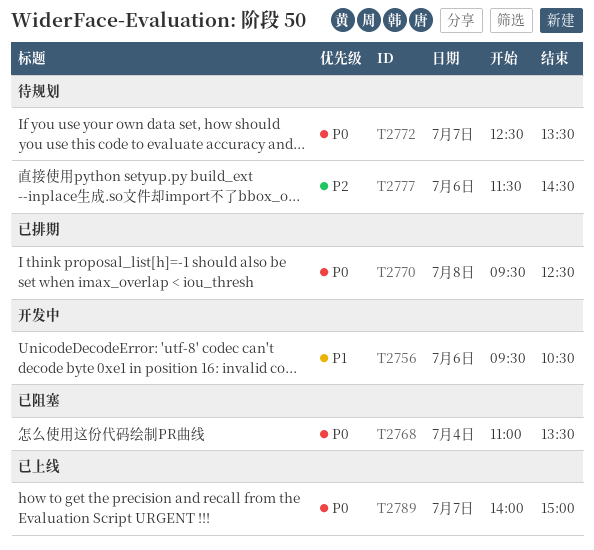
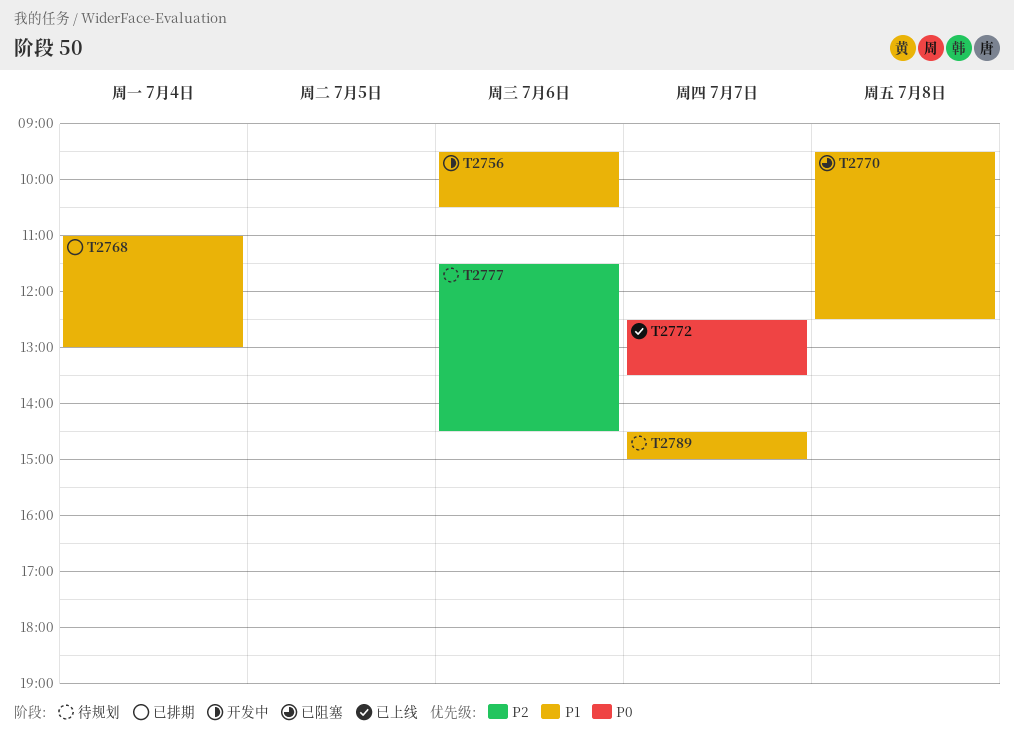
T2768, status: 已阻塞 -> 已排期
T2768, priority: P0 -> P1
T2768, ends: 13:30 -> 13:00
T2770, status: 已排期 -> 已阻塞
T2770, priority: P0 -> P1
T2772, status: 待规划 -> 已上线
T2789, status: 已上线 -> 待规划
T2789, priority: P0 -> P1
T2789, begins: 14:00 -> 14:30

